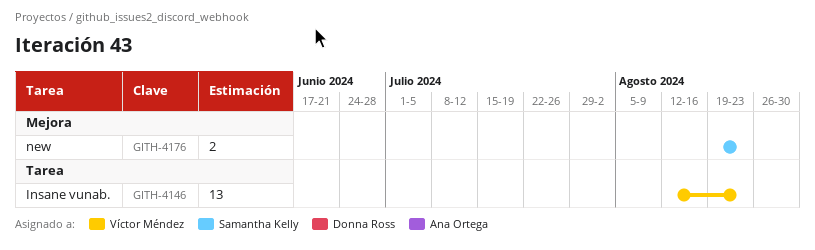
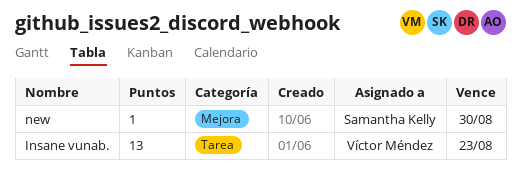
new, estimate: 2 -> 1
new, due: Aug 23 -> Aug 30

